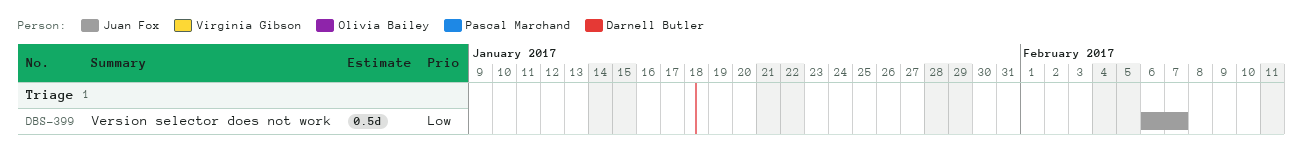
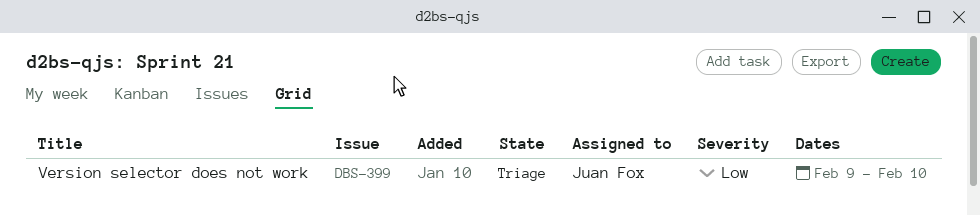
DBS-399, start: Feb 6 -> Feb 9
DBS-399, due: Feb 7 -> Feb 10

